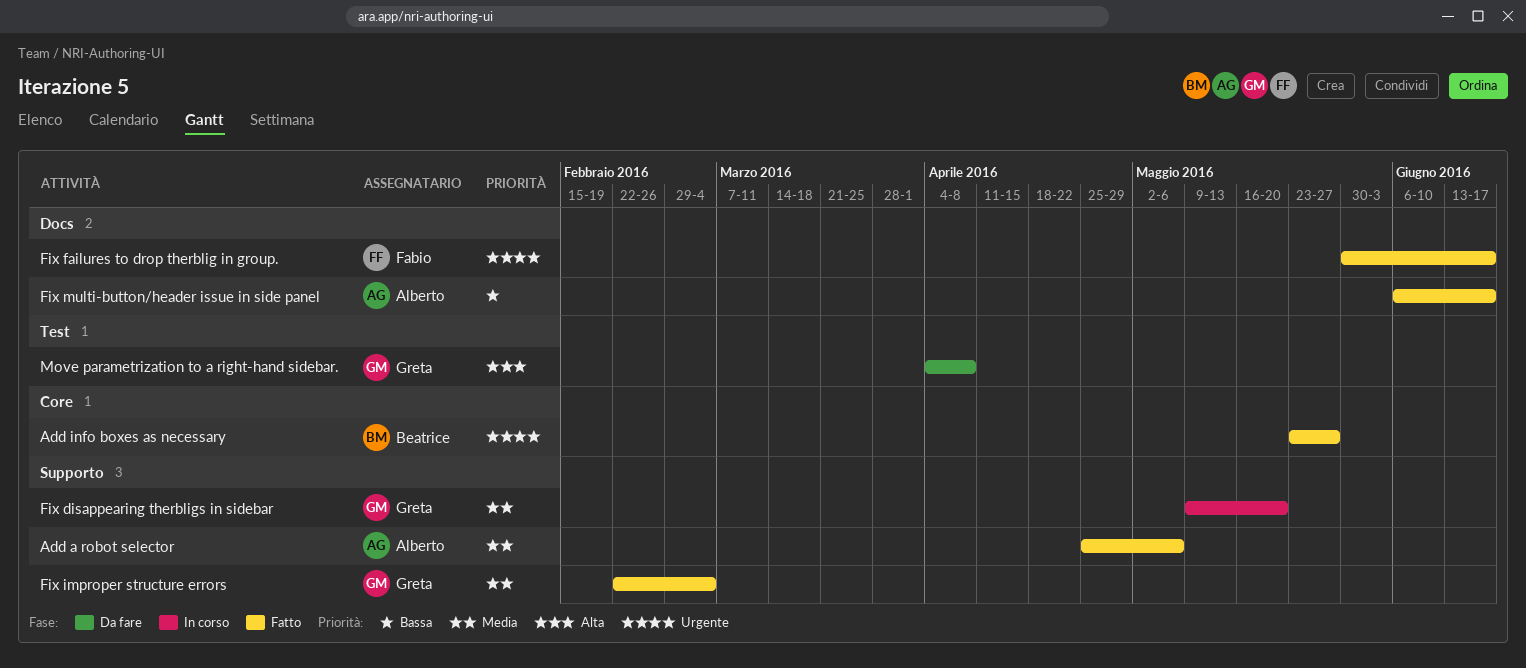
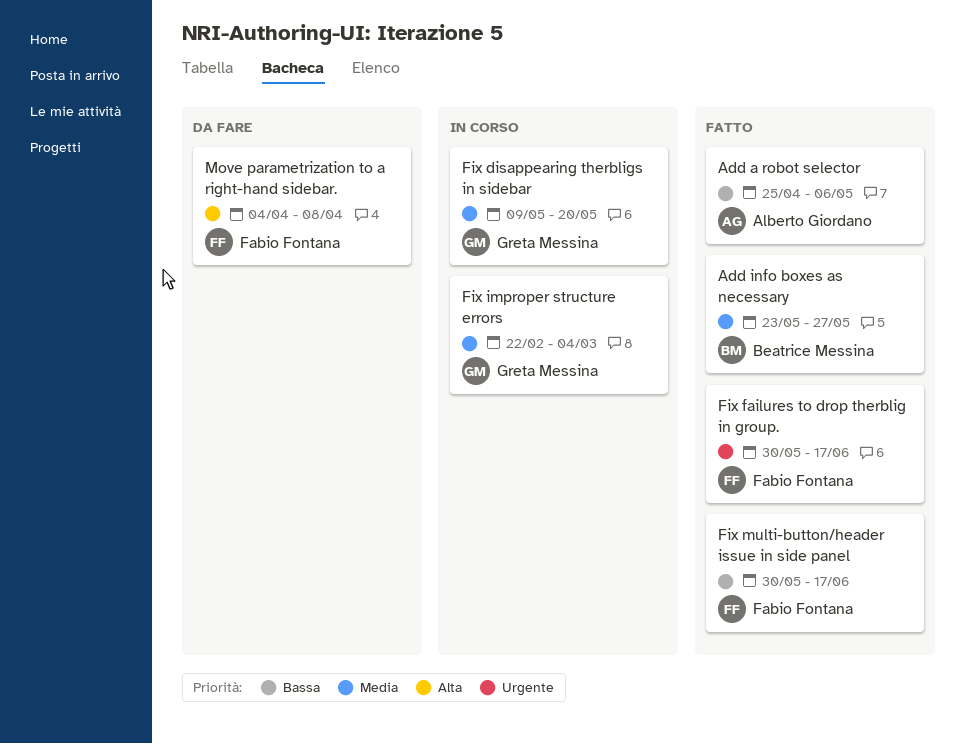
Add a robot selector, priority: Media -> Bassa
Add info boxes as necessary, priority: Urgente -> Media
Fix improper structure errors, status: Fatto -> In corso
Fix multi-button/header issue in side panel, owner: Alberto Giordano -> Fabio Fontana
Fix multi-button/header issue in side panel, start: Jun 6 -> May 30
Move parametrization to a right-hand sidebar., owner: Greta Messina -> Fabio Fontana

